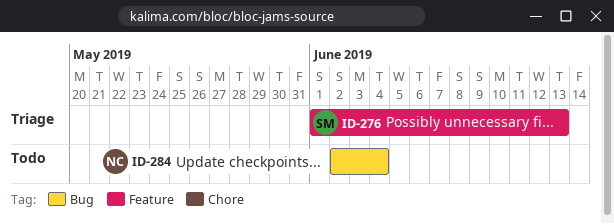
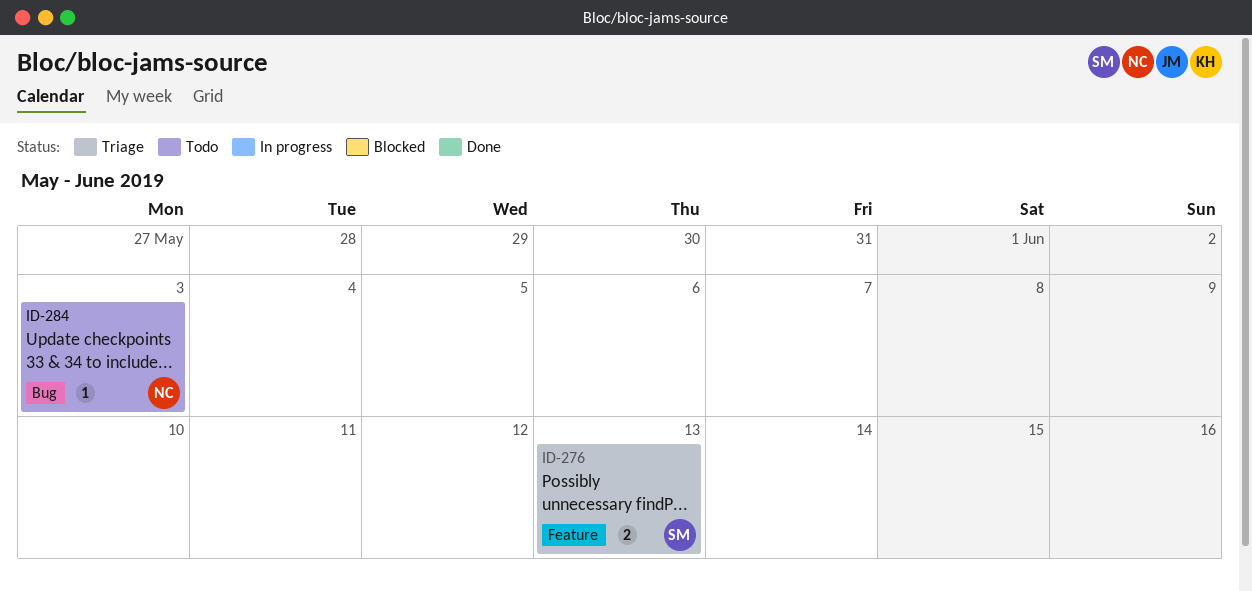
ID-284, due: Jun 4 -> Jun 3

